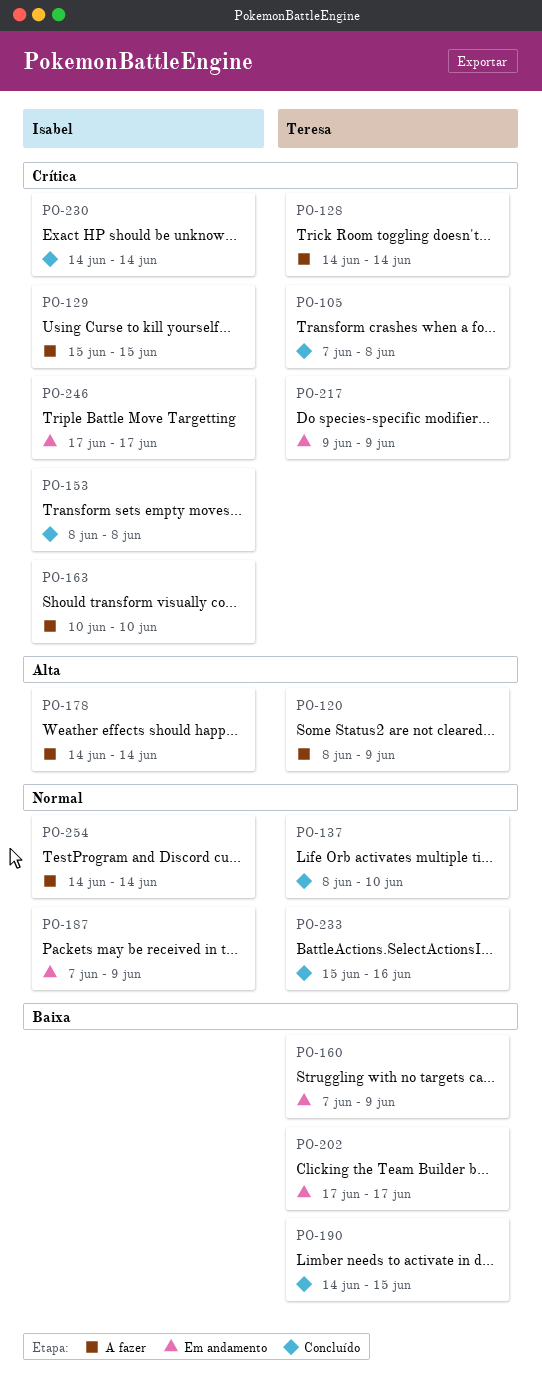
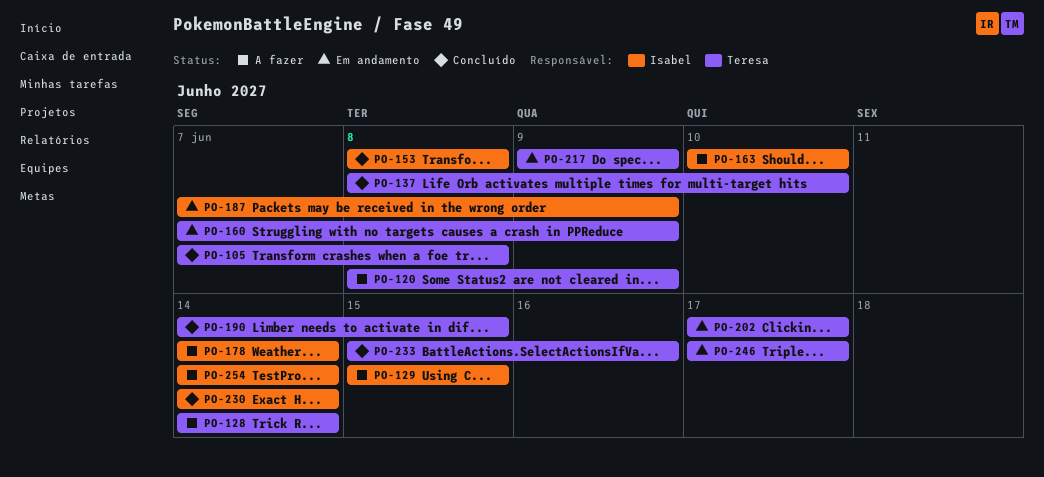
PO-246, owner: Isabel -> Teresa

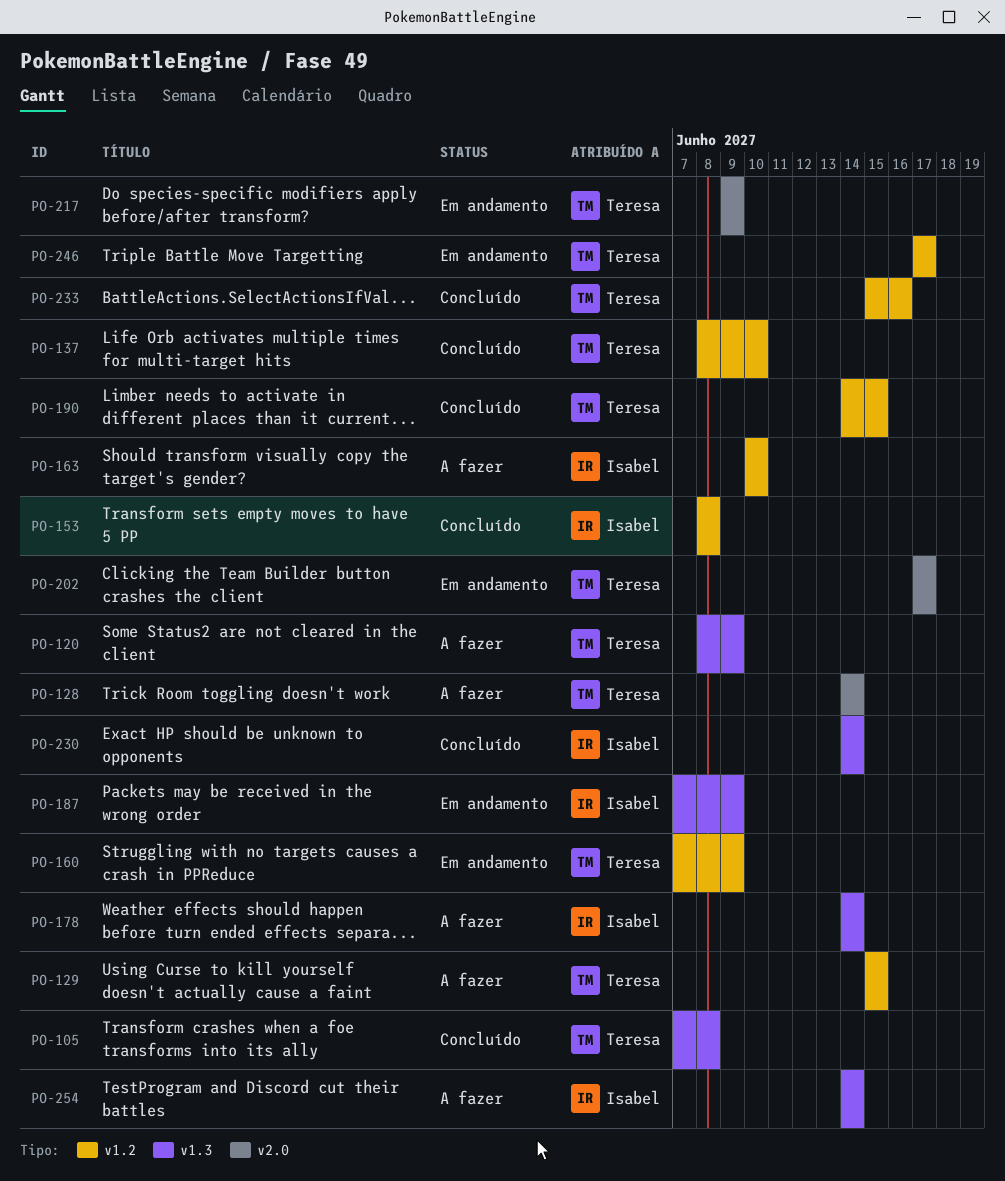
PO-129, owner: Isabel -> Teresa

